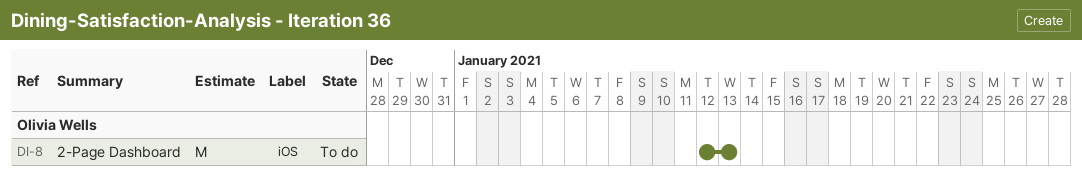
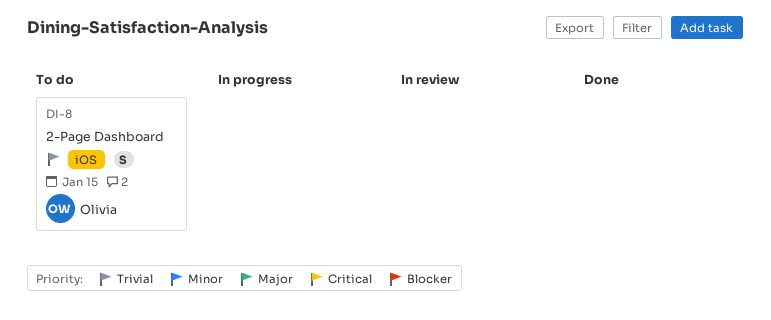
DI-8, estimate: M -> S
DI-8, due: Jan 13 -> Jan 15

